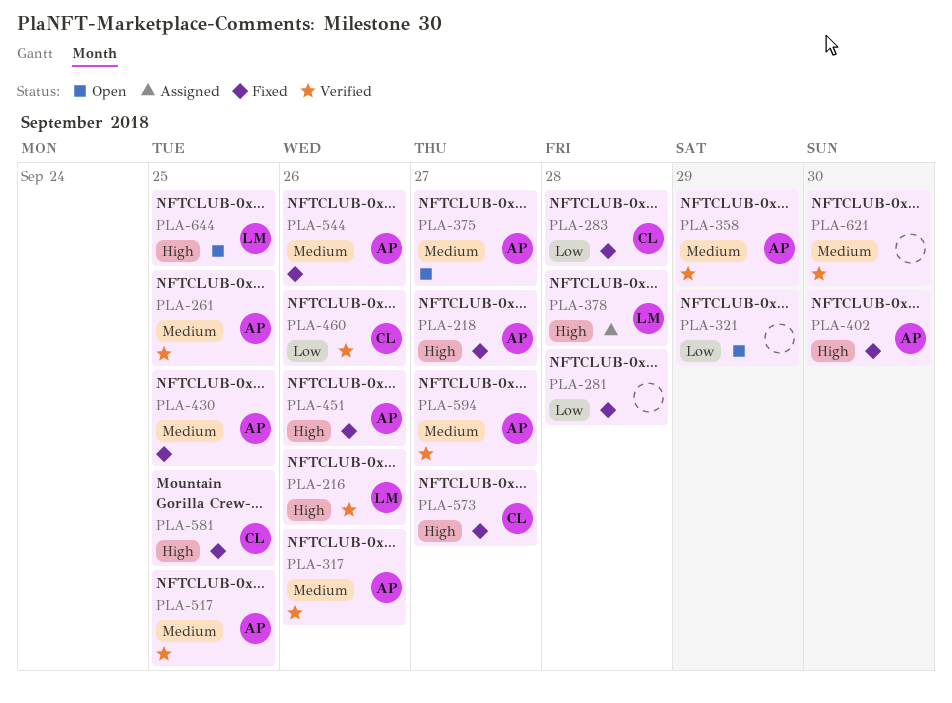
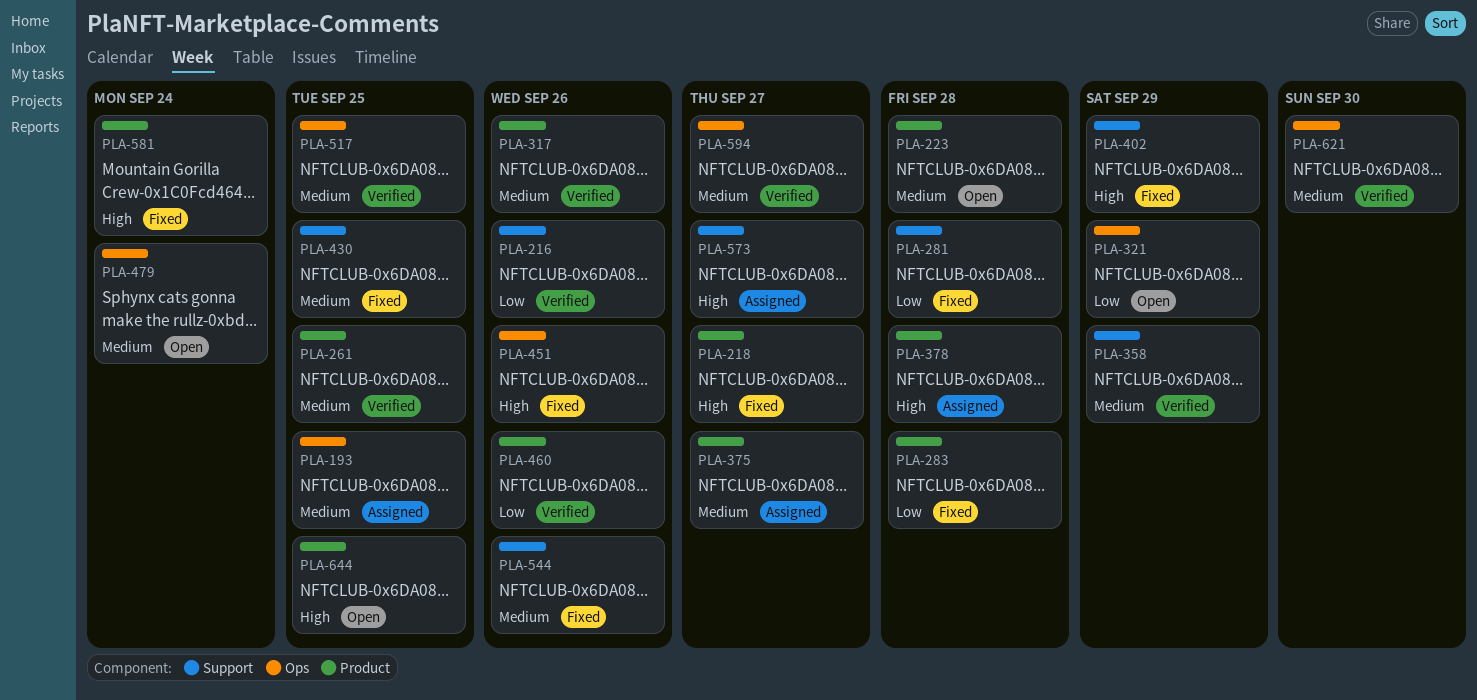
PLA-193: none -> present
PLA-216, priority: High -> Low
PLA-223: none -> present
PLA-375, status: Open -> Assigned
PLA-402, due: Sep 30 -> Sep 29
PLA-479: none -> present
PLA-573, status: Fixed -> Assigned
PLA-581, due: Sep 25 -> Sep 24

